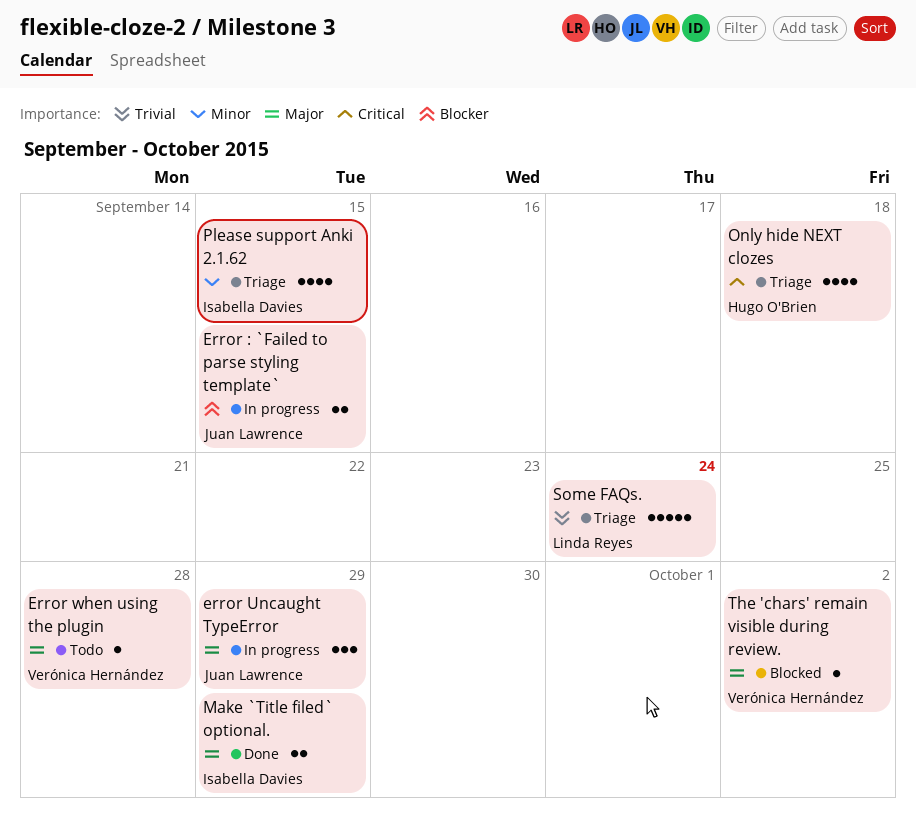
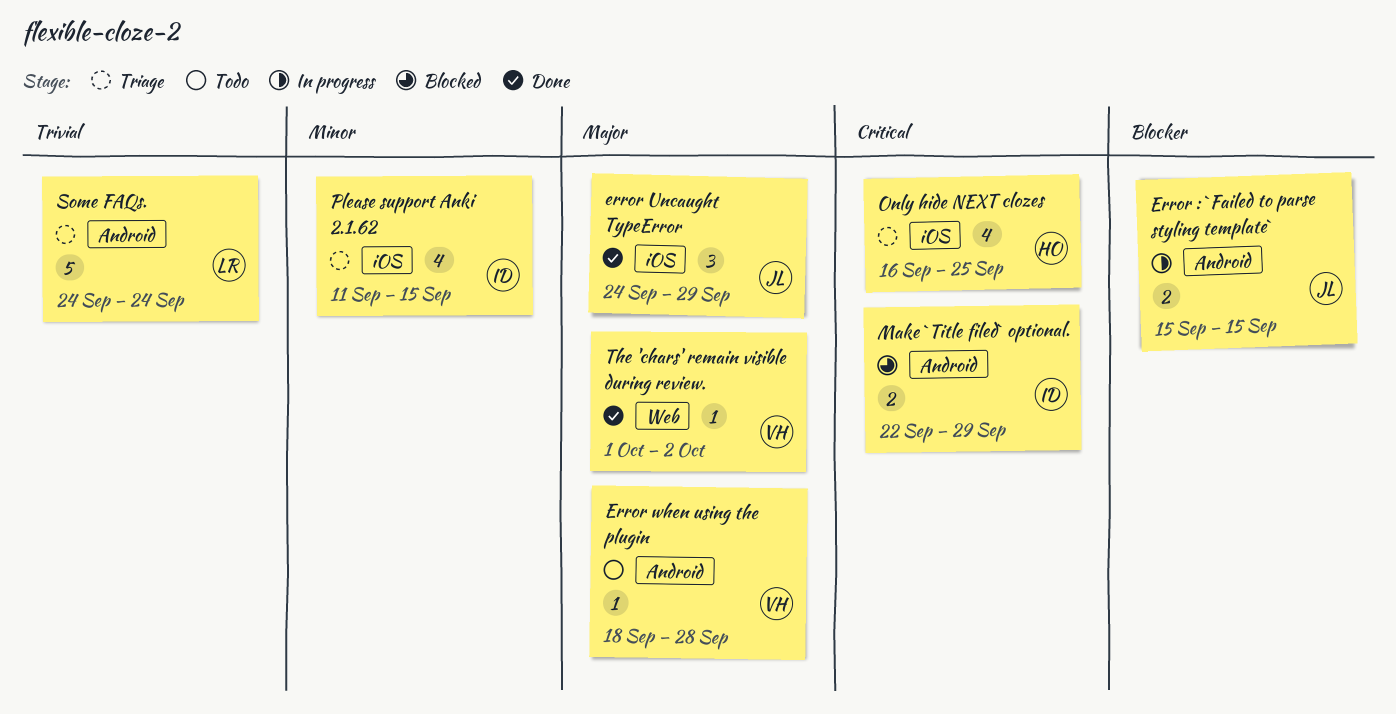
error Uncaught TypeError, status: In progress -> Done
Make `Title filed` optional., status: Done -> Blocked
Make `Title filed` optional., priority: Major -> Critical
Only hide NEXT clozes, due: Sep 18 -> Sep 25
The 'chars' remain visible during review., status: Blocked -> Done

